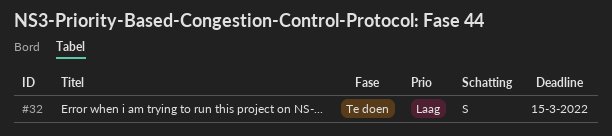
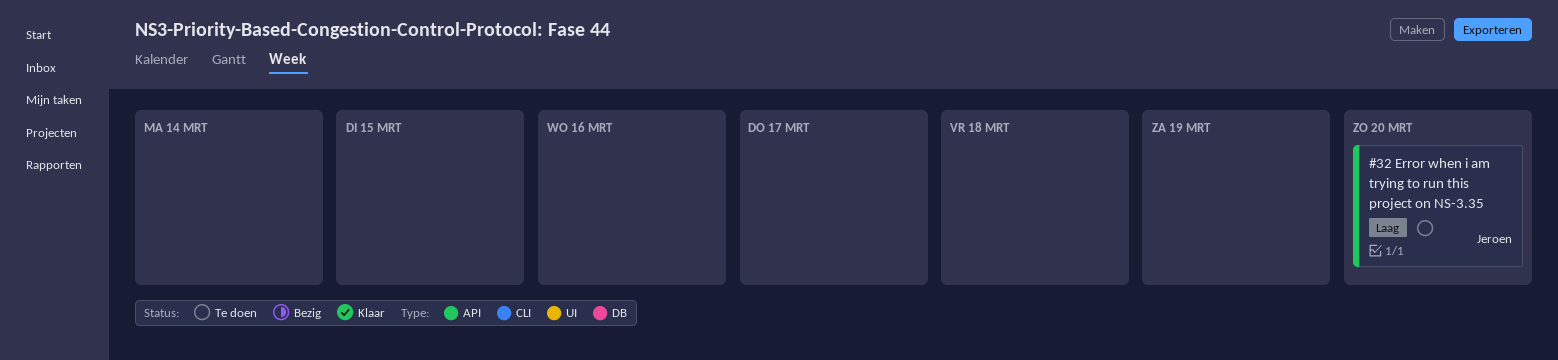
#32, due: Mar 15 -> Mar 20

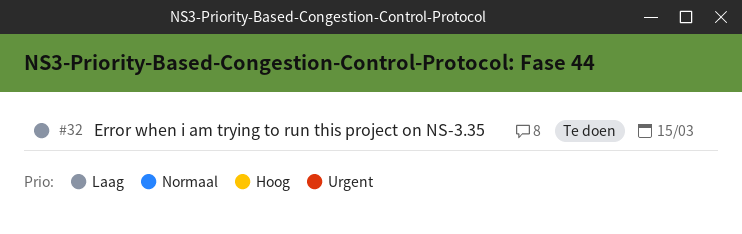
#32, due: Mar 20 -> Mar 15

